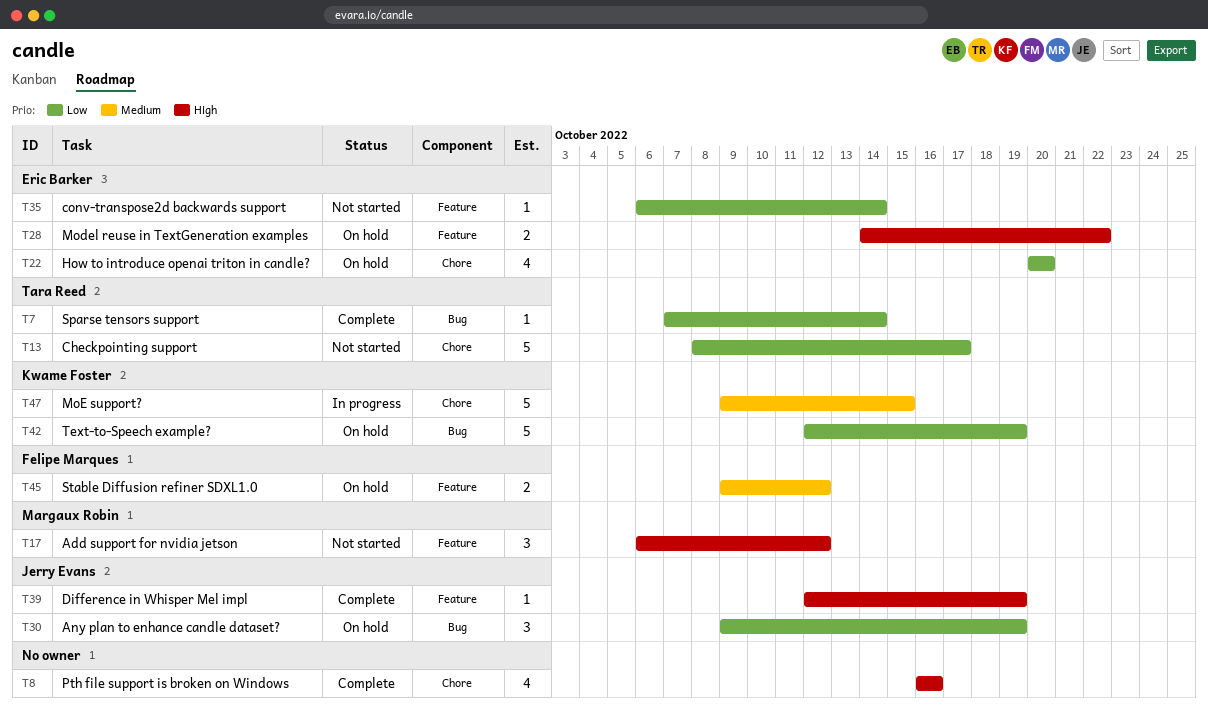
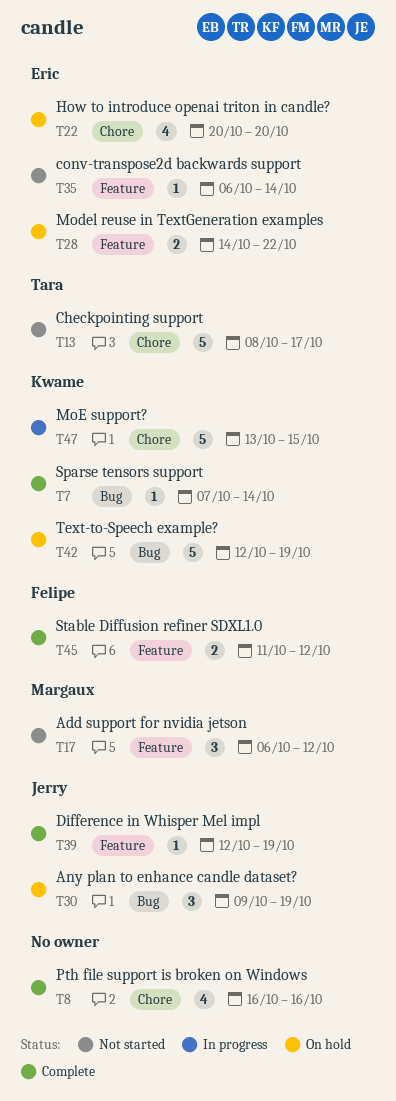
T7, owner: Tara Reed -> Kwame Foster
T45, status: On hold -> Complete
T45, start: Oct 9 -> Oct 11
T47, start: Oct 9 -> Oct 13

